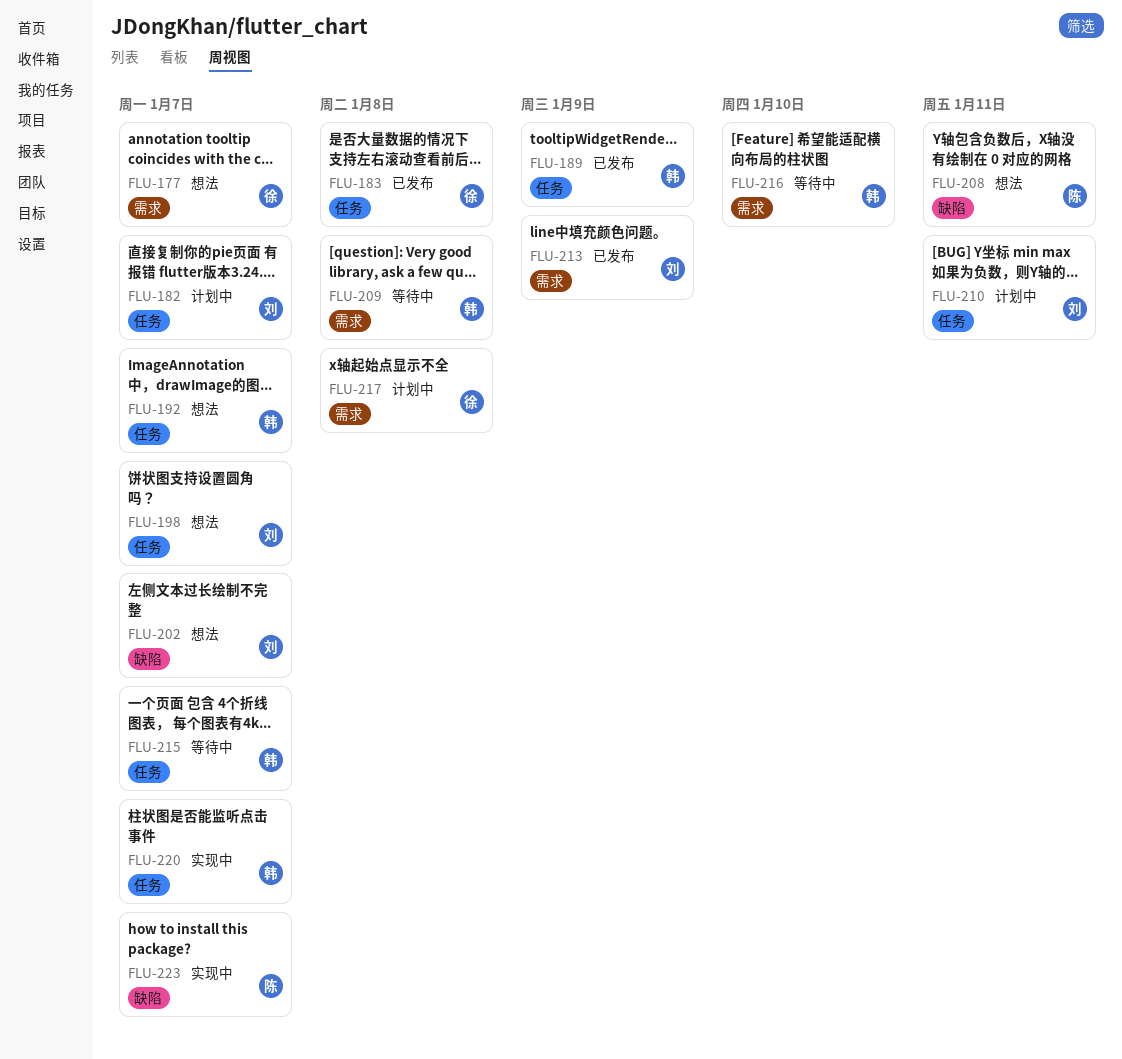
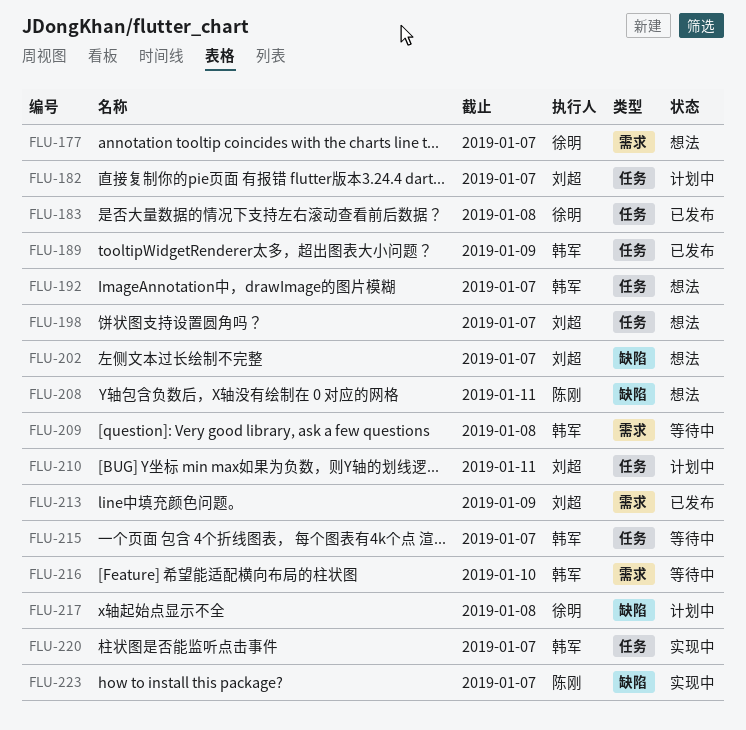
FLU-217, label: 需求 -> 缺陷

